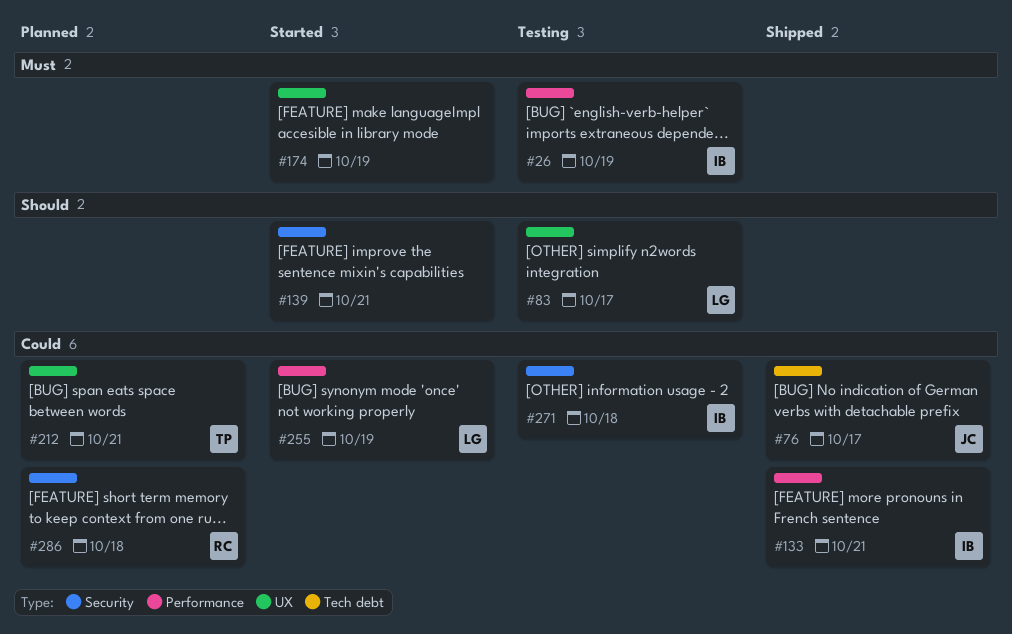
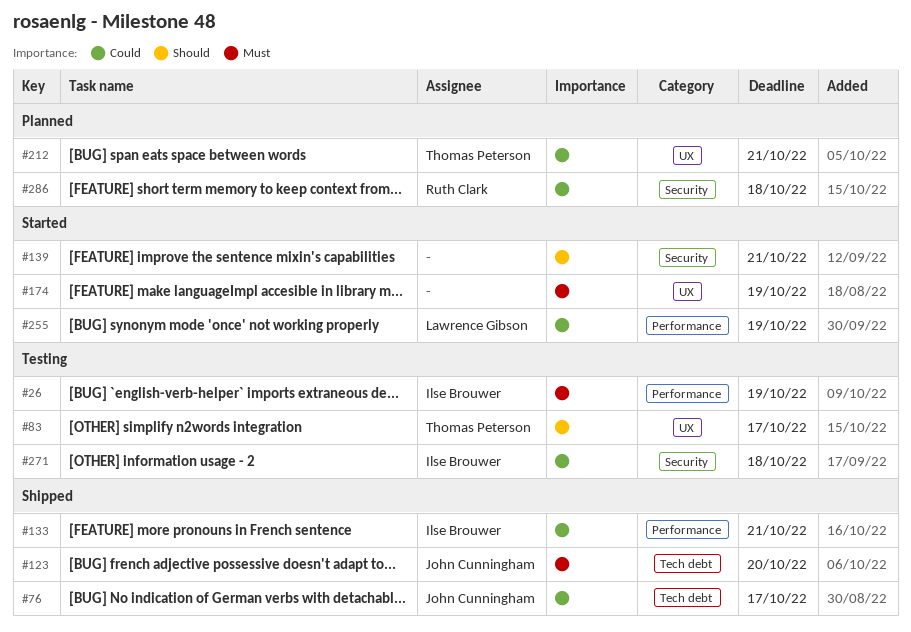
#83, owner: Lawrence Gibson -> Thomas Peterson
#123: none -> present

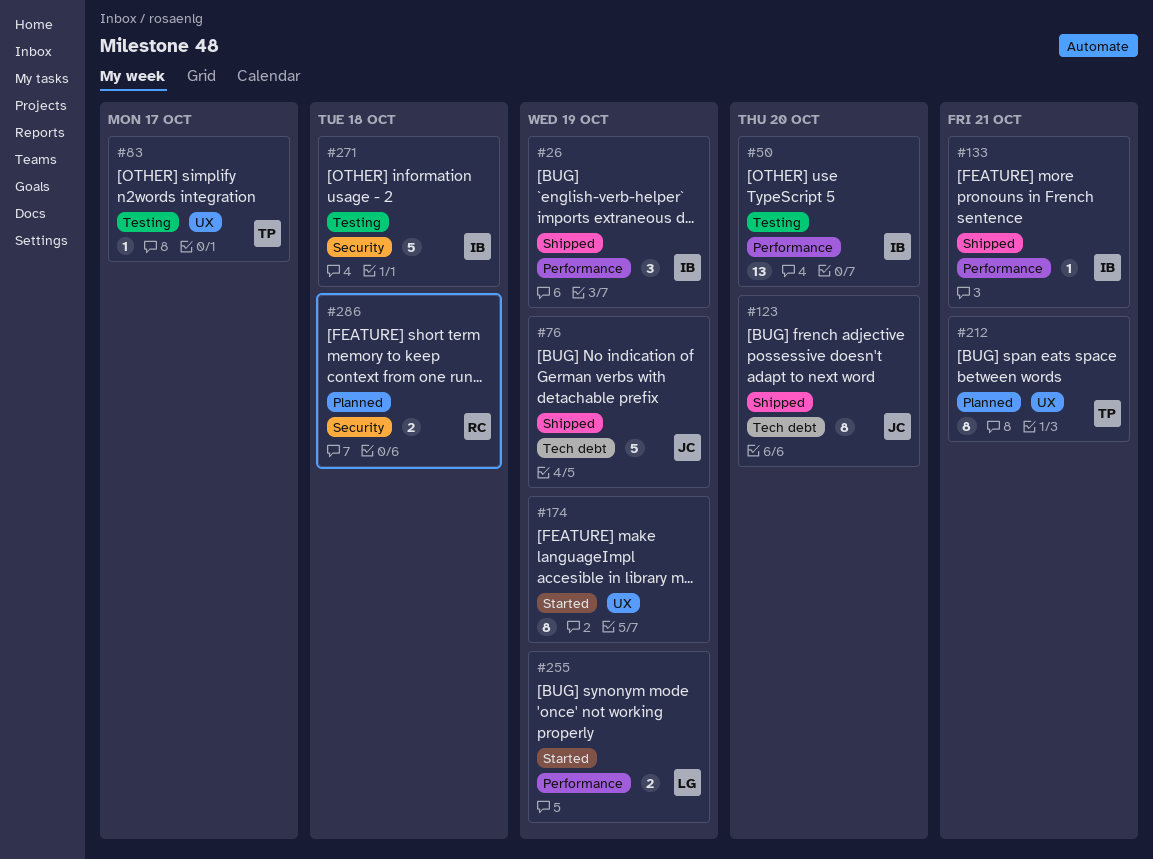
#26, status: Testing -> Shipped
#50: none -> present
#76, due: Oct 17 -> Oct 19
#139: present -> none

